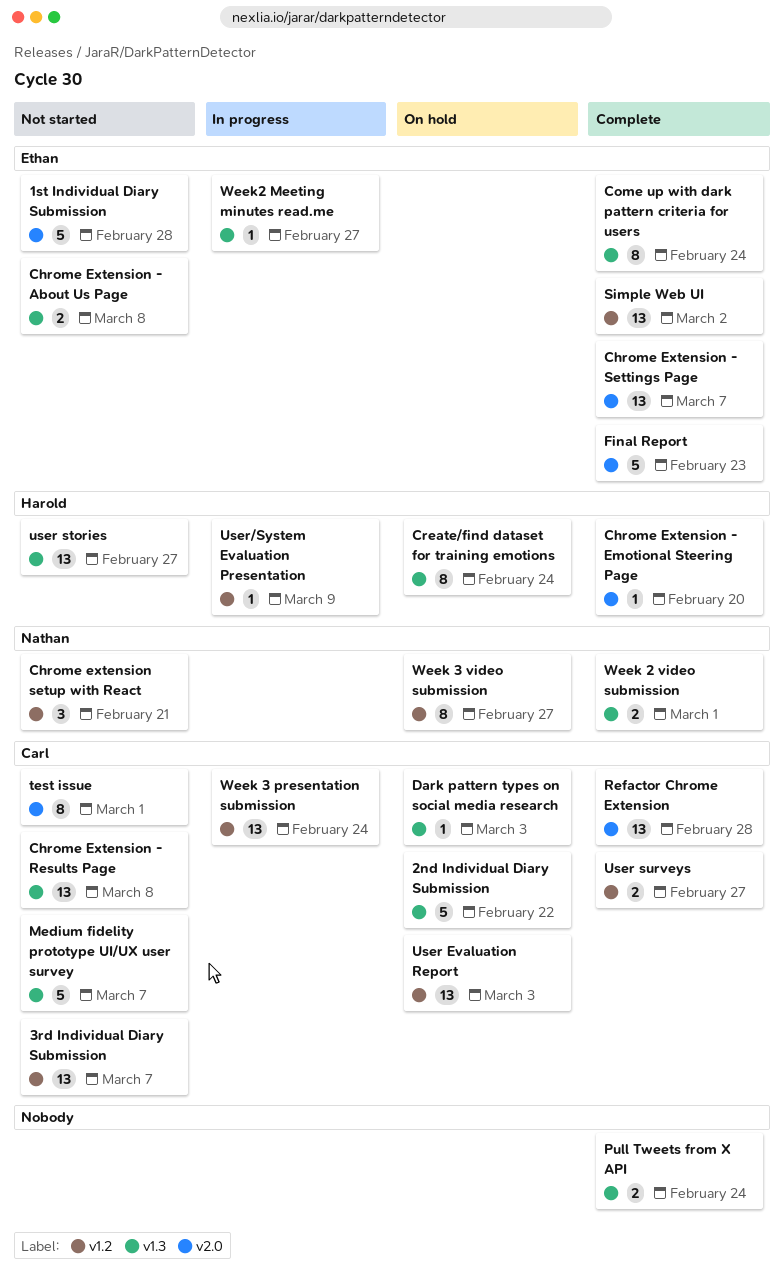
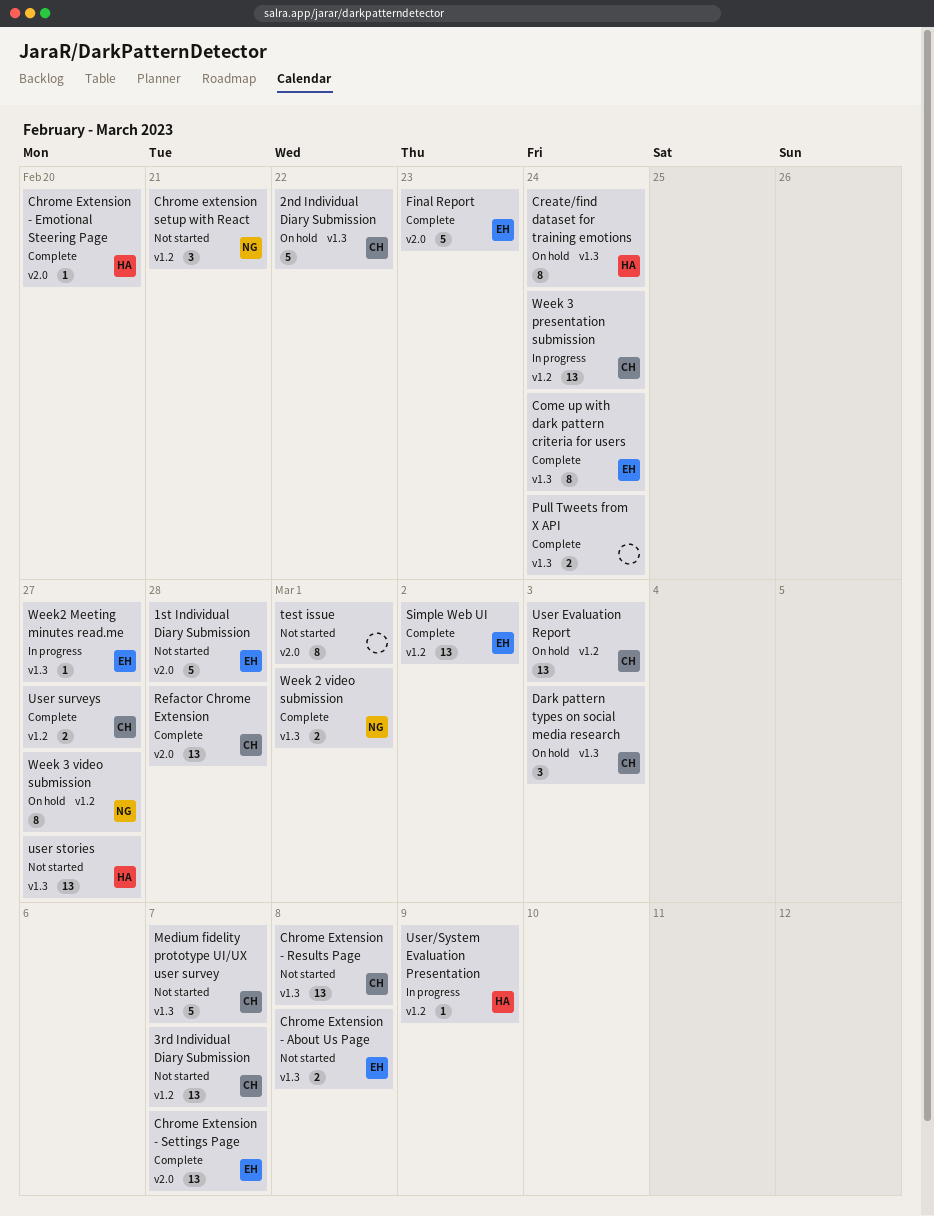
Dark pattern types on social media research, estimate: 1 -> 3
test issue, owner: Carl -> none

